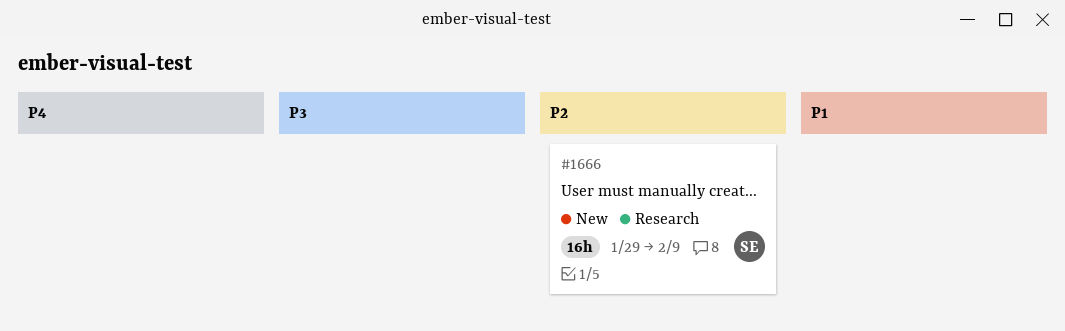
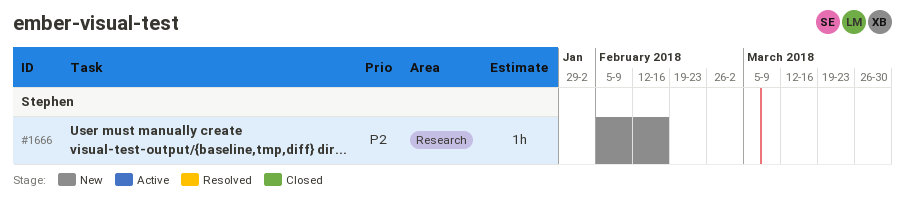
#1666, estimate: 16h -> 1h
#1666, start: Jan 29 -> Feb 5
#1666, due: Feb 9 -> Feb 16

